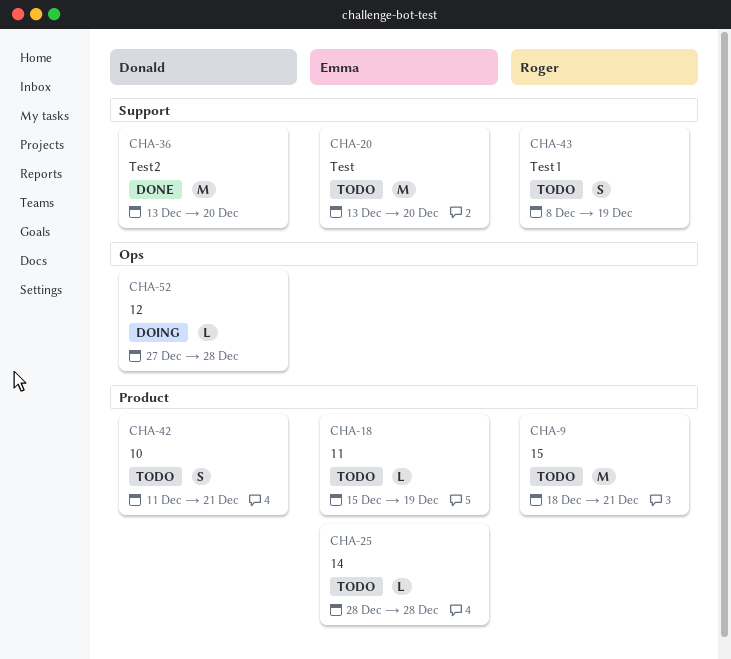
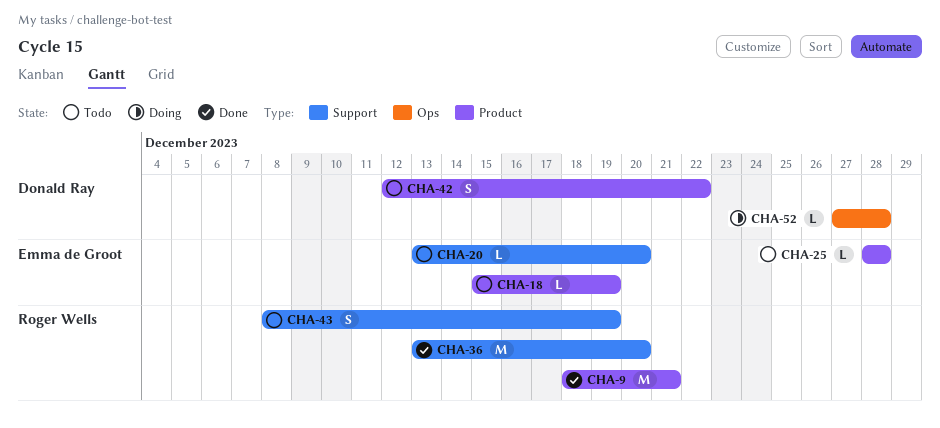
CHA-9, status: Todo -> Done
CHA-20, estimate: M -> L
CHA-36, owner: Donald Ray -> Roger Wells
CHA-42, start: Dec 11 -> Dec 12
CHA-42, due: Dec 21 -> Dec 22

